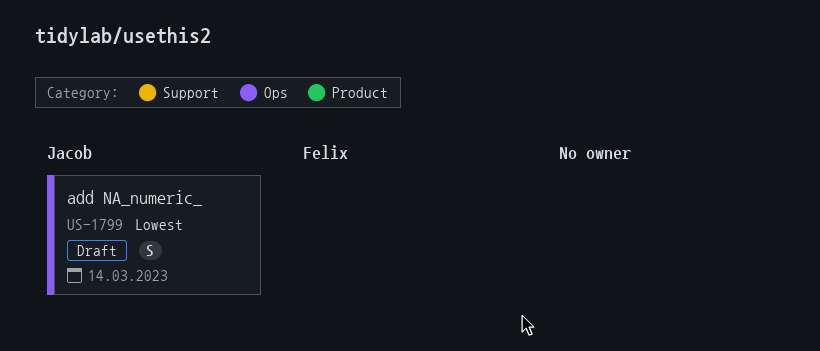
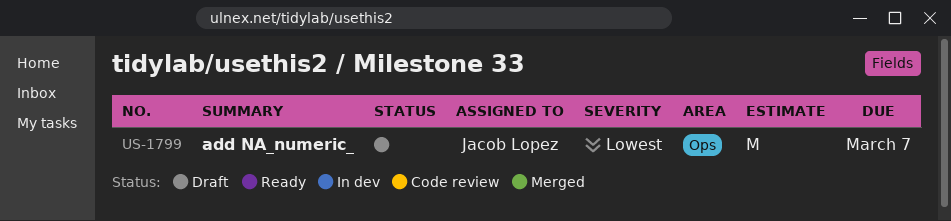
US-1799, estimate: S -> M
US-1799, due: Mar 14 -> Mar 7

